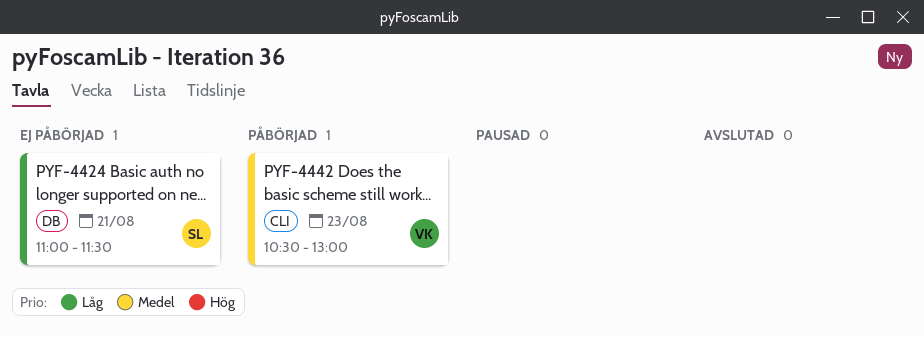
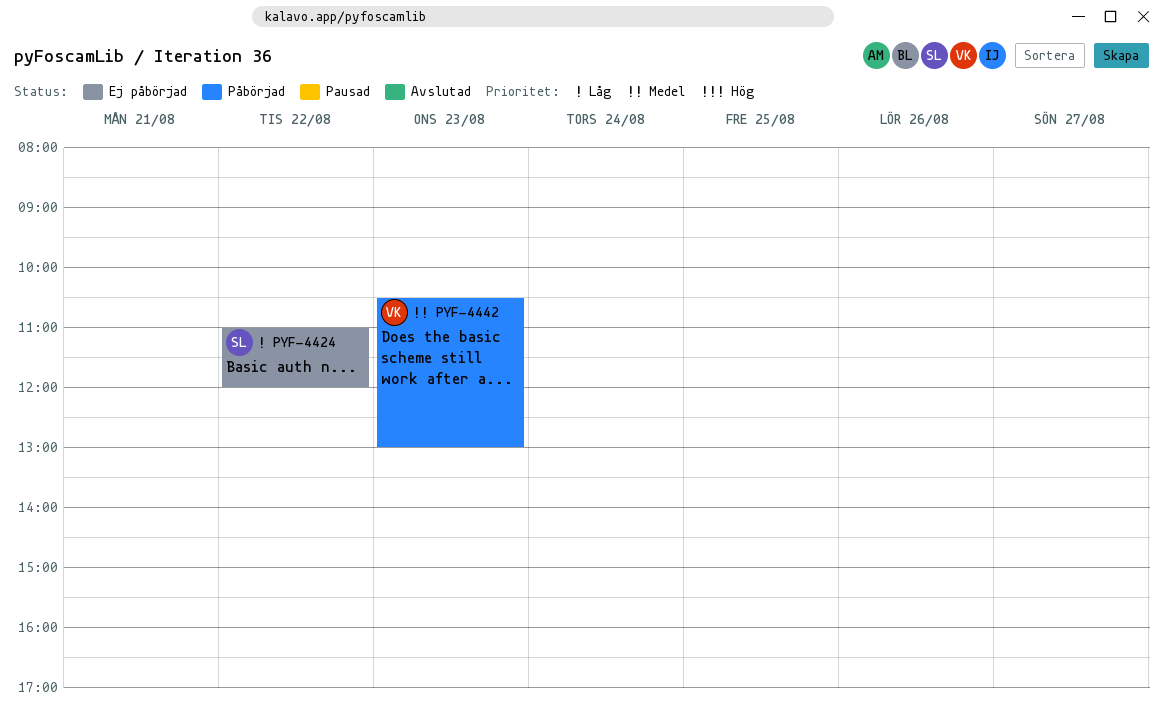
PYF-4424, day: Aug 21 -> Aug 22
PYF-4424, ends: 11:30 -> 12:00

